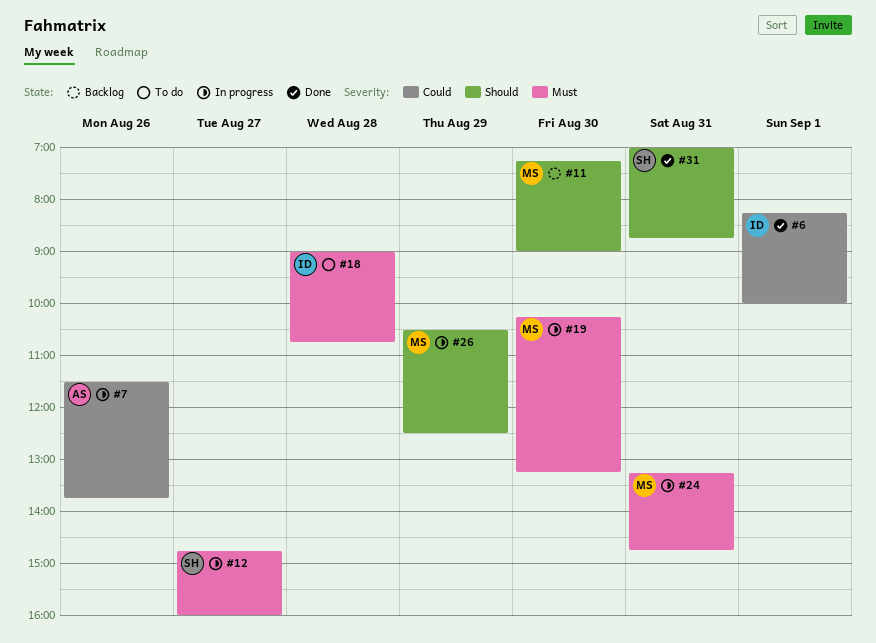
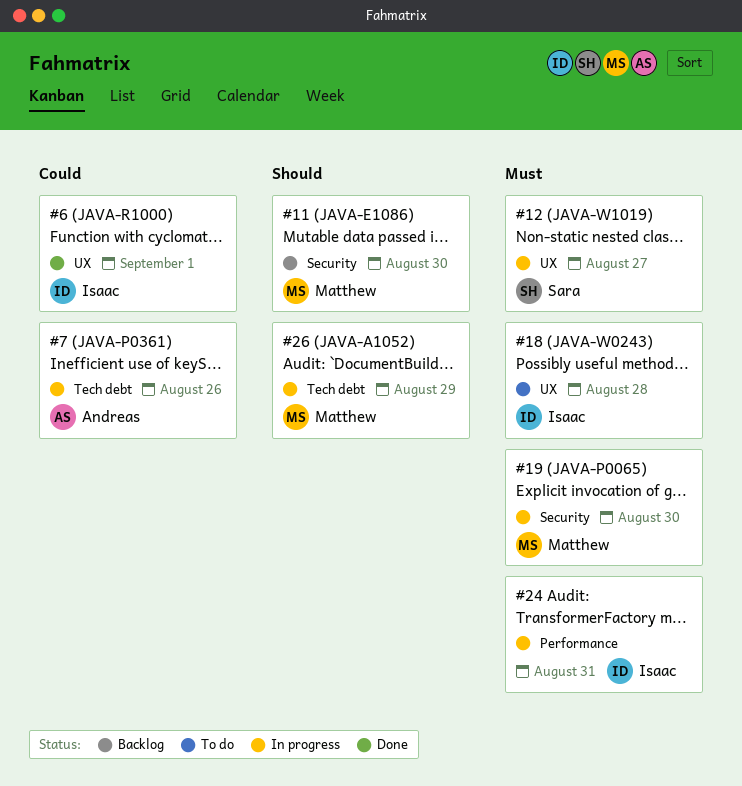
#24, owner: Matthew -> Isaac
#31: present -> none

